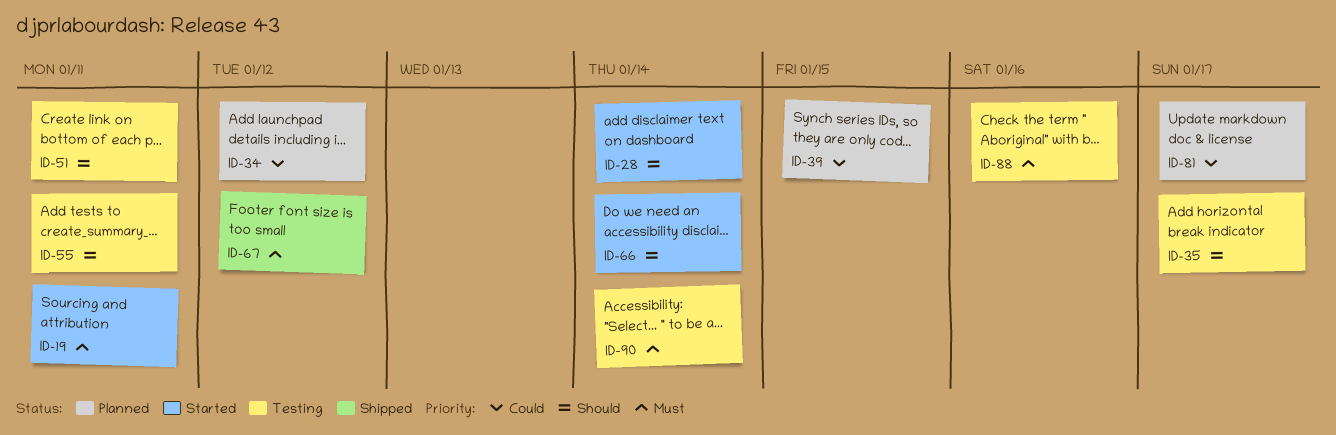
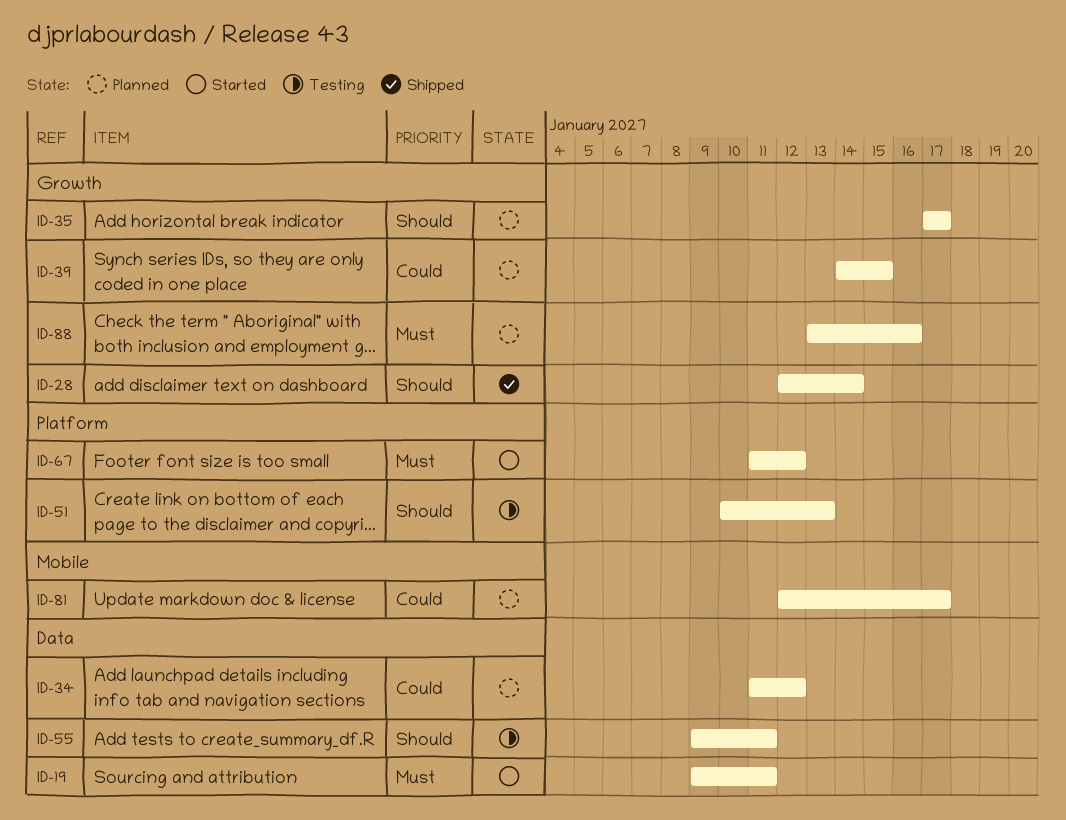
ID-28, status: Started -> Shipped
ID-35, status: Testing -> Planned
ID-51, due: Jan 11 -> Jan 13
ID-66: present -> none
ID-67, status: Shipped -> Started
ID-88, status: Testing -> Planned
ID-90: present -> none

